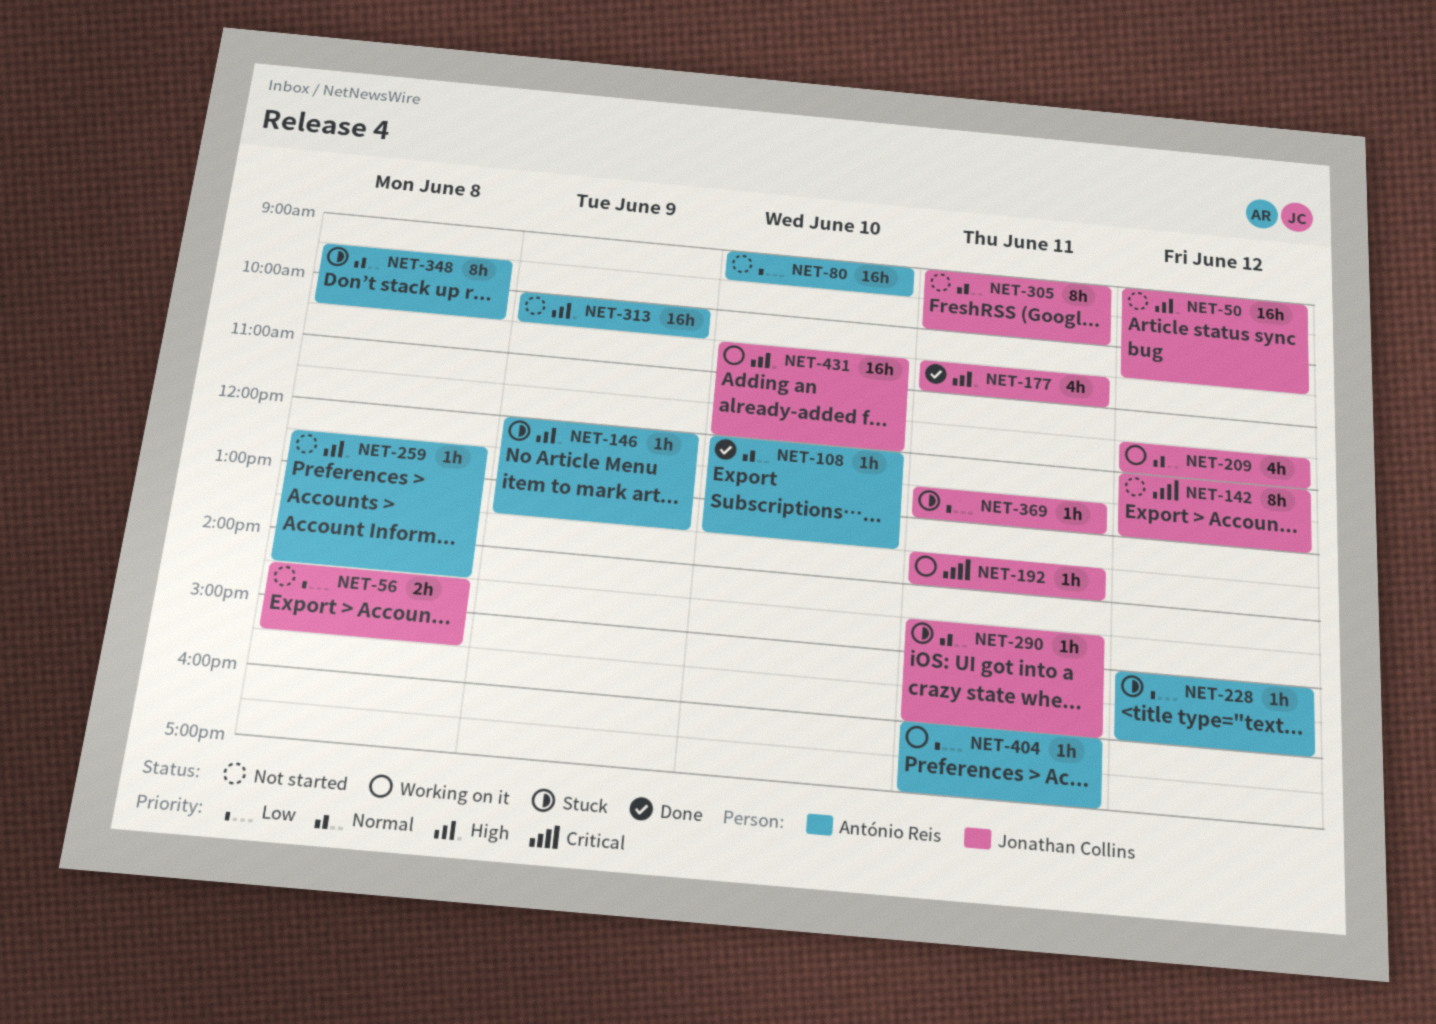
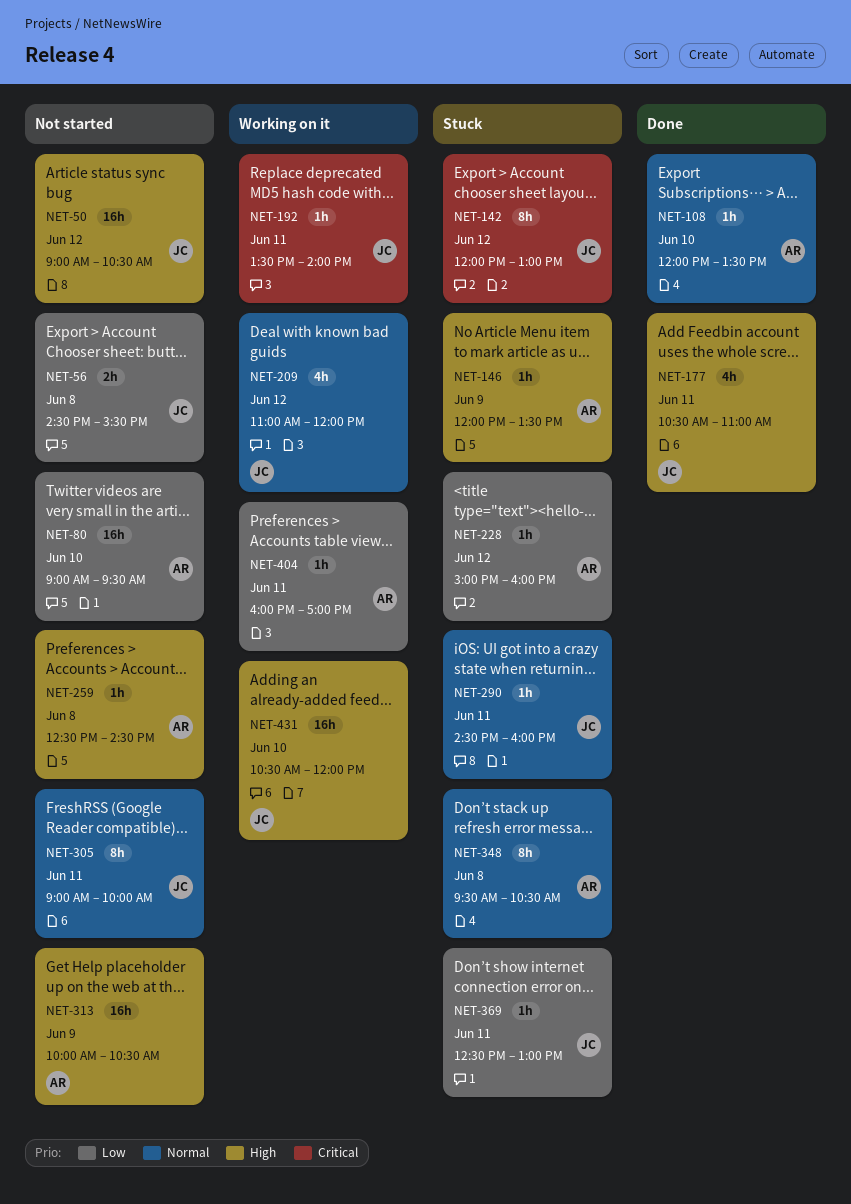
NET-142, status: Not started -> Stuck
NET-209, begins: 11:30 -> 11:00

